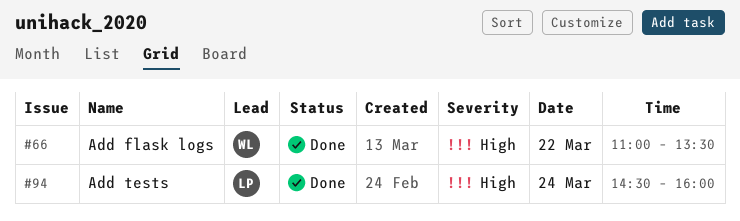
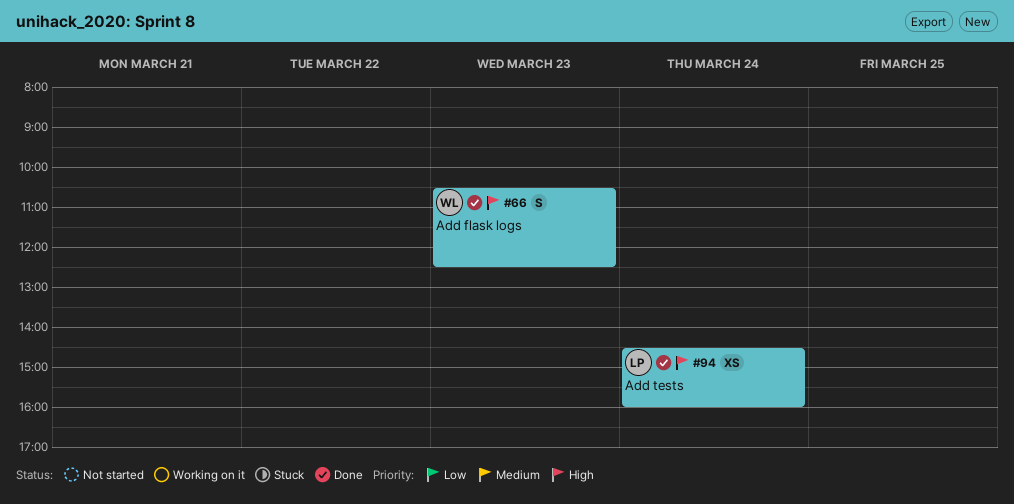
#66, day: Mar 22 -> Mar 23
#66, begins: 11:00 -> 10:30
#66, ends: 13:30 -> 12:30

